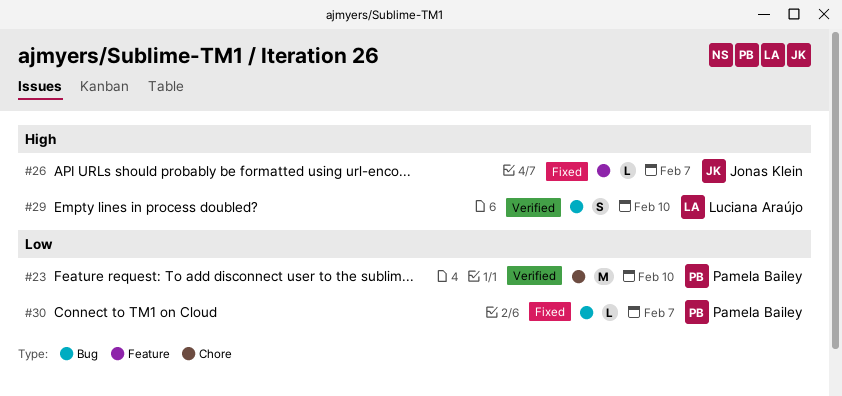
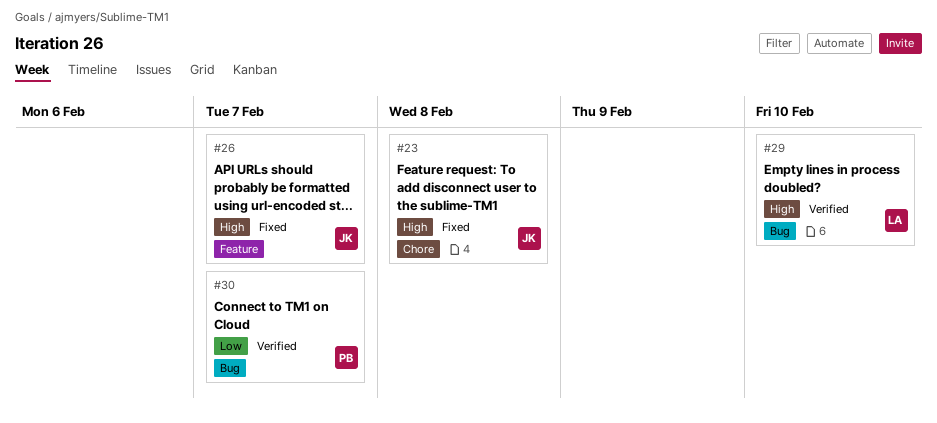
#23, status: Verified -> Fixed
#23, owner: Pamela Bailey -> Jonas Klein
#23, priority: Low -> High
#23, due: Feb 10 -> Feb 8
#30, status: Fixed -> Verified

